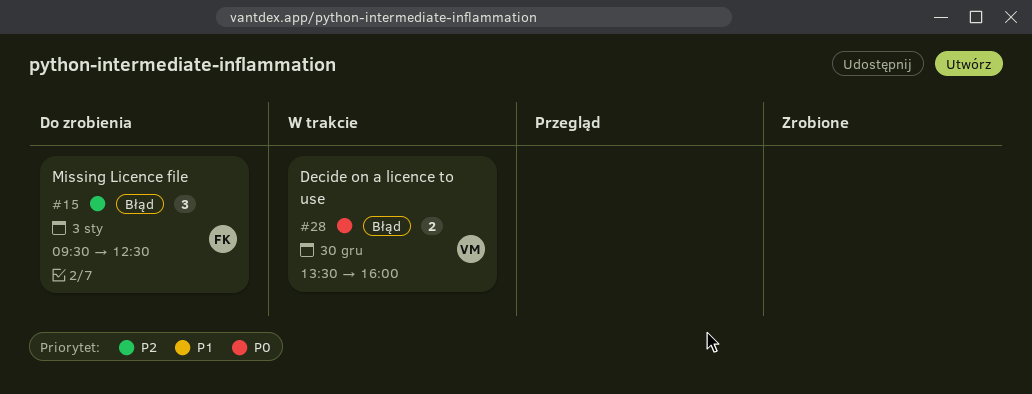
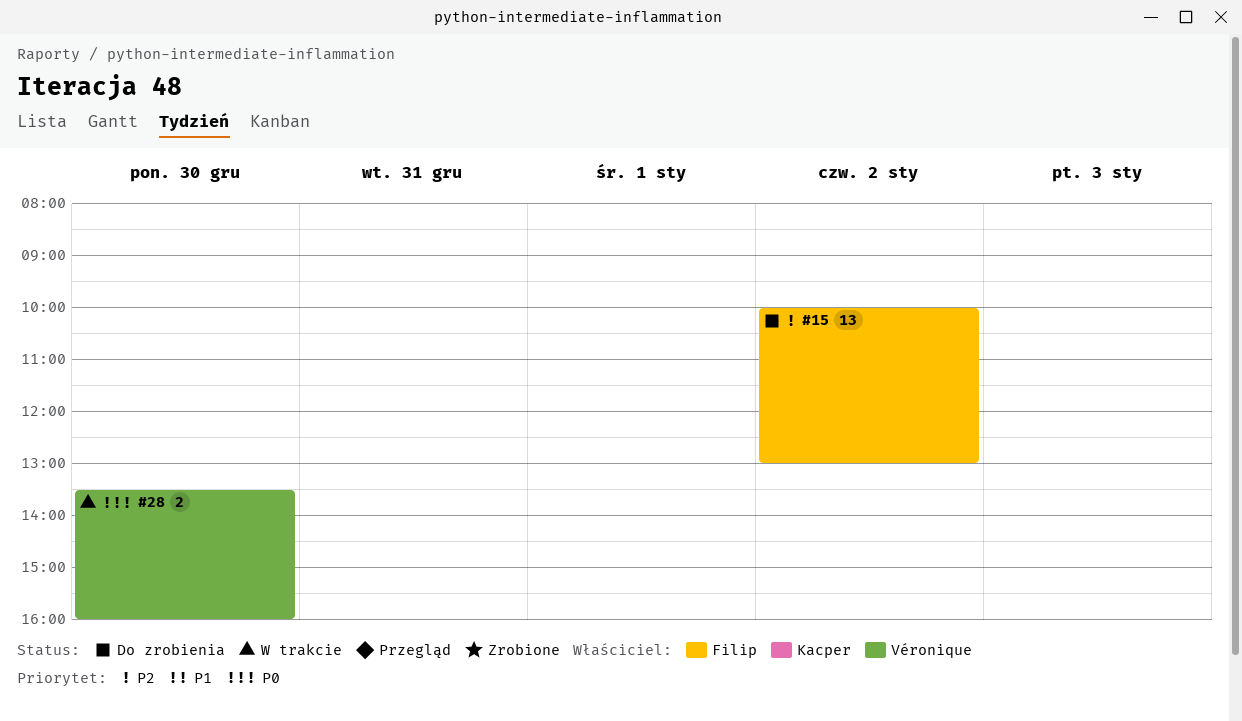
#15, estimate: 3 -> 13
#15, day: Jan 3 -> Jan 2
#15, begins: 09:30 -> 10:00
#15, ends: 12:30 -> 13:00

